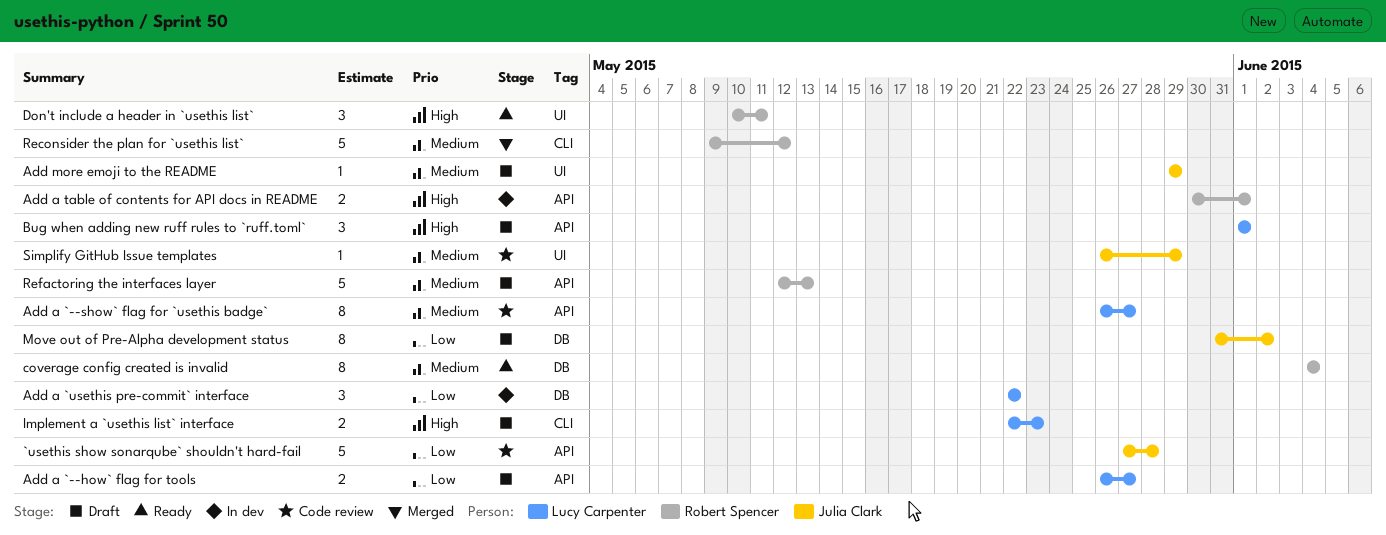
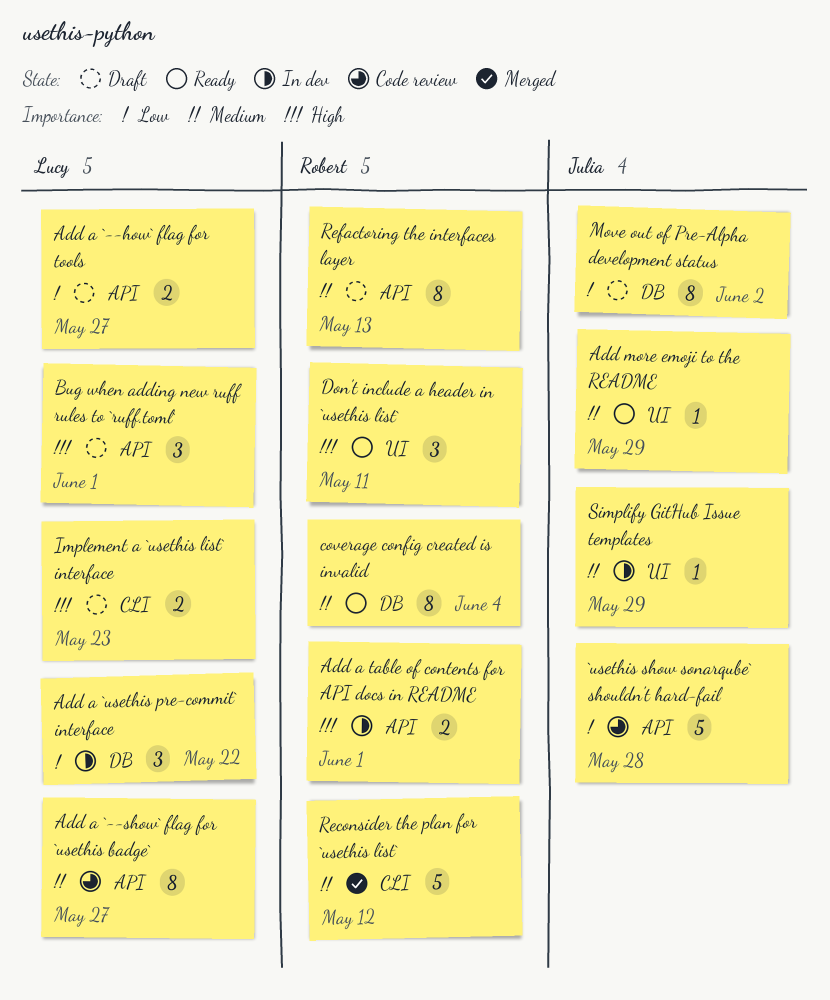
Add more emoji to the README, status: Draft -> Ready
Refactoring the interfaces layer, estimate: 5 -> 8
Simplify GitHub Issue templates, status: Code review -> In dev

